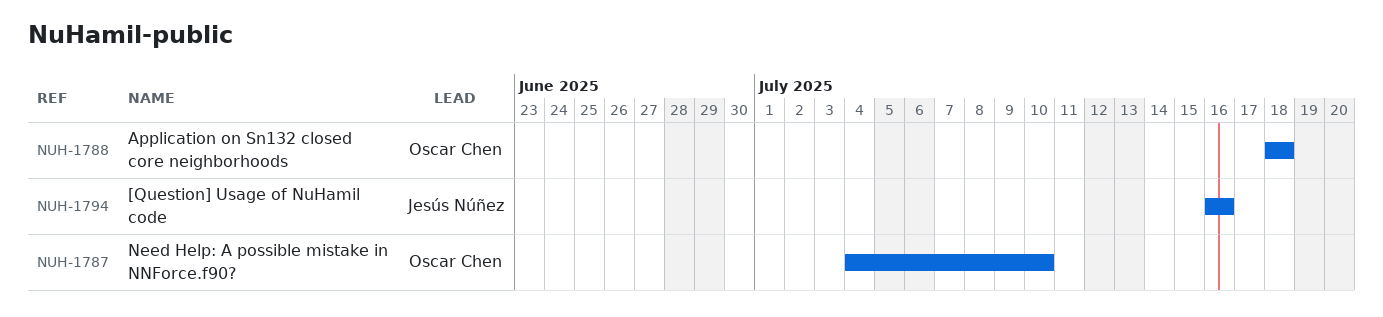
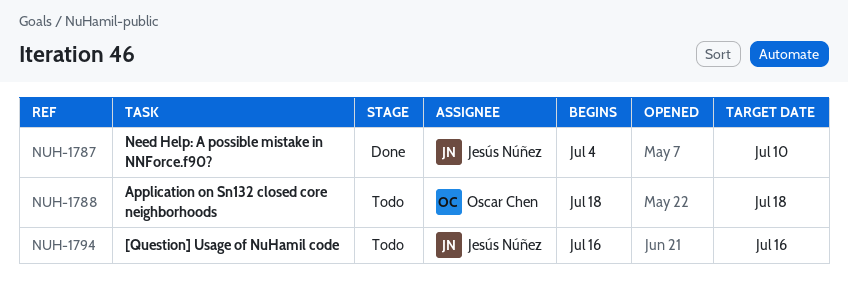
NUH-1787, owner: Oscar Chen -> Jesús Núñez

